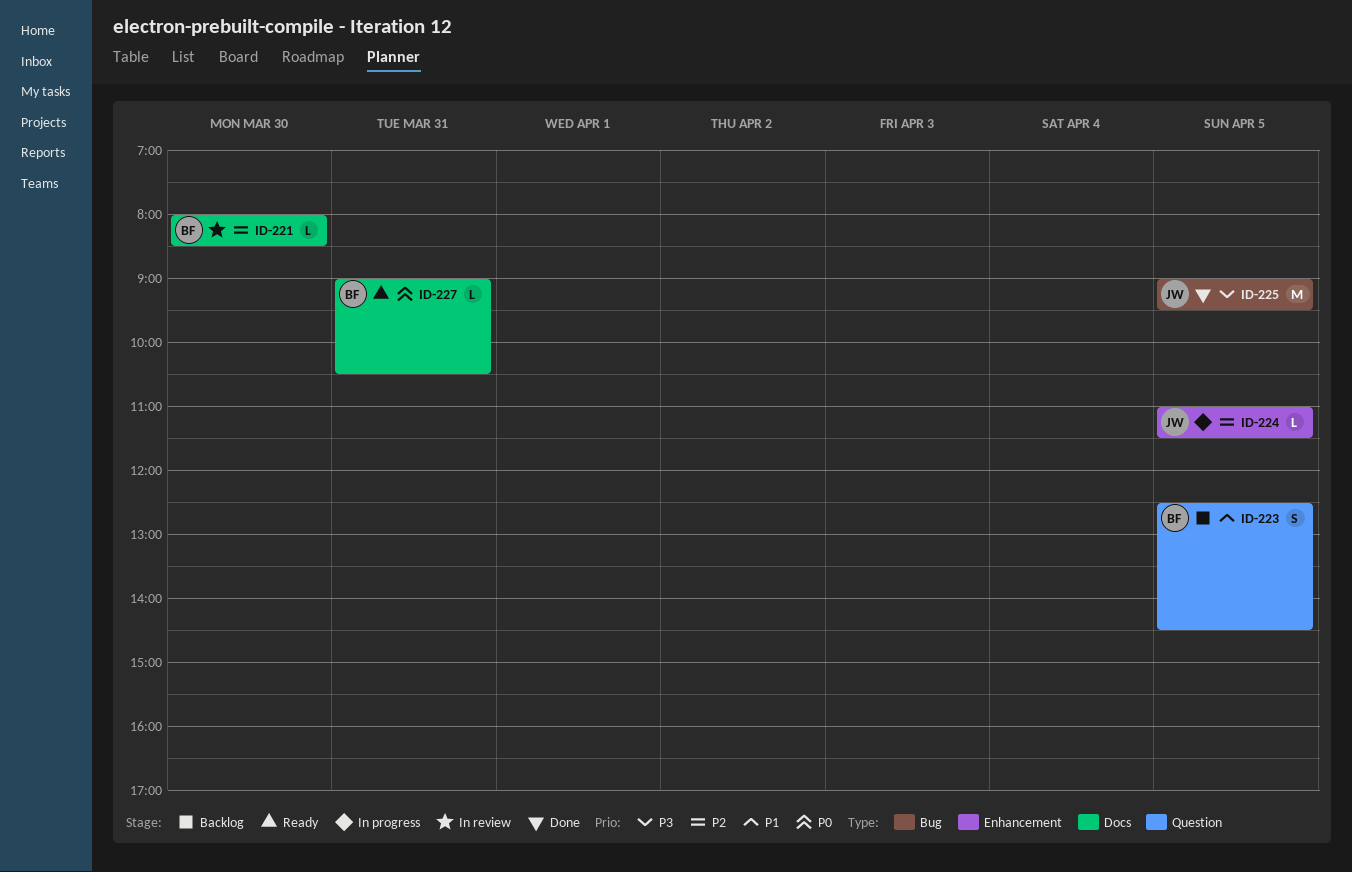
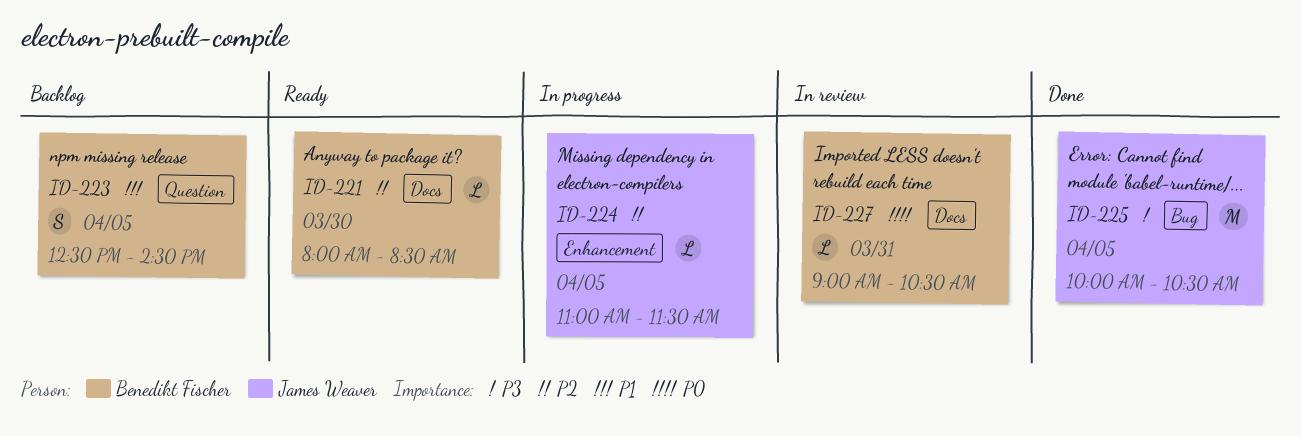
ID-221, status: In review -> Ready
ID-225, begins: 09:00 -> 10:00
ID-225, ends: 09:30 -> 10:30
ID-227, status: Ready -> In review

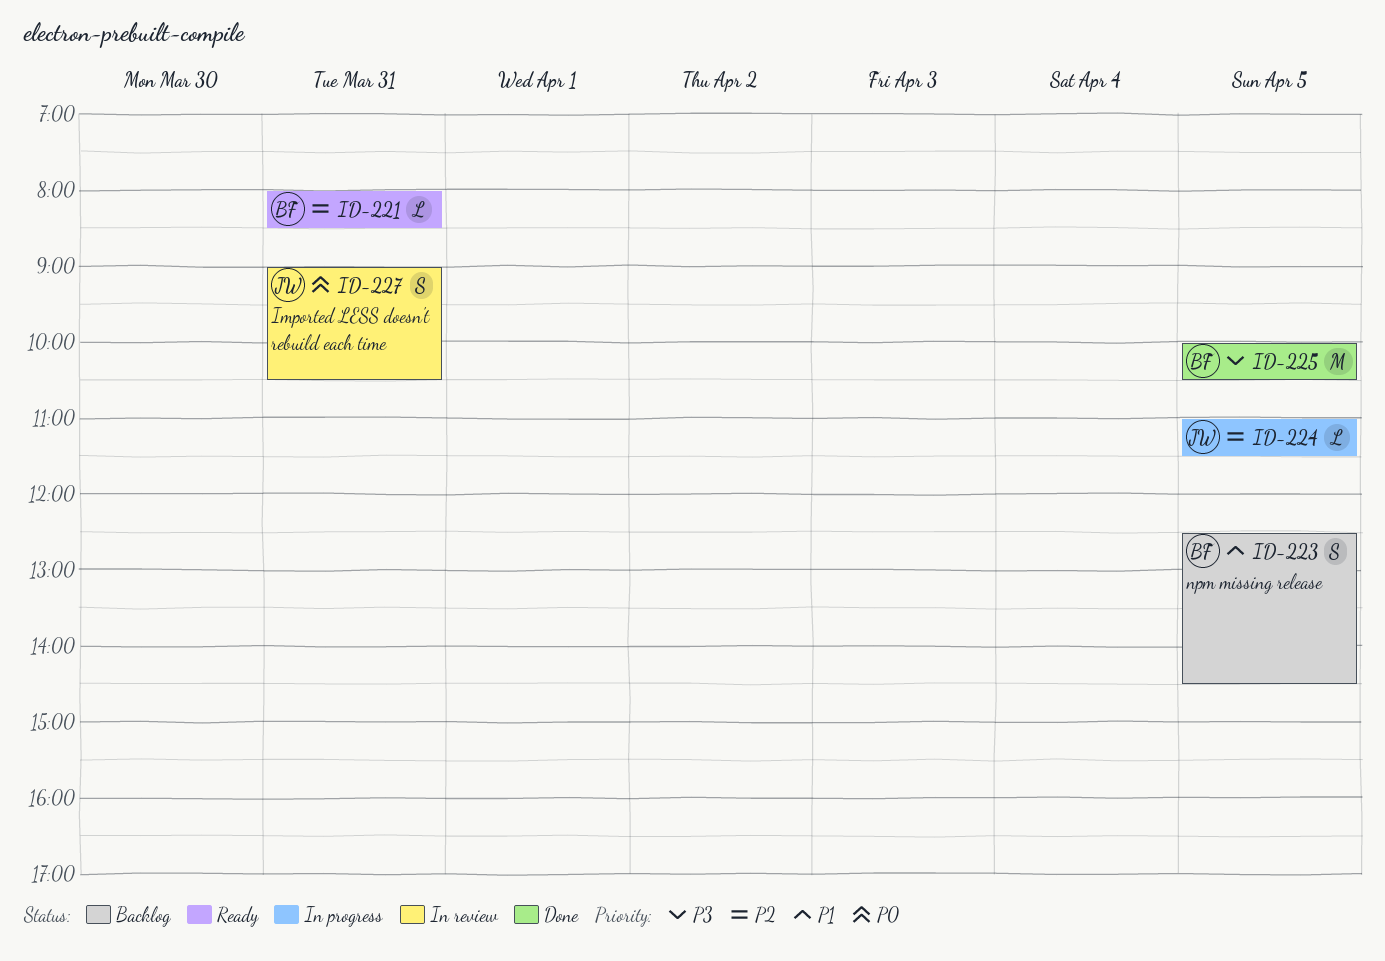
ID-221, day: Mar 30 -> Mar 31
ID-225, owner: James Weaver -> Benedikt Fischer
ID-227, owner: Benedikt Fischer -> James Weaver
ID-227, estimate: L -> S

